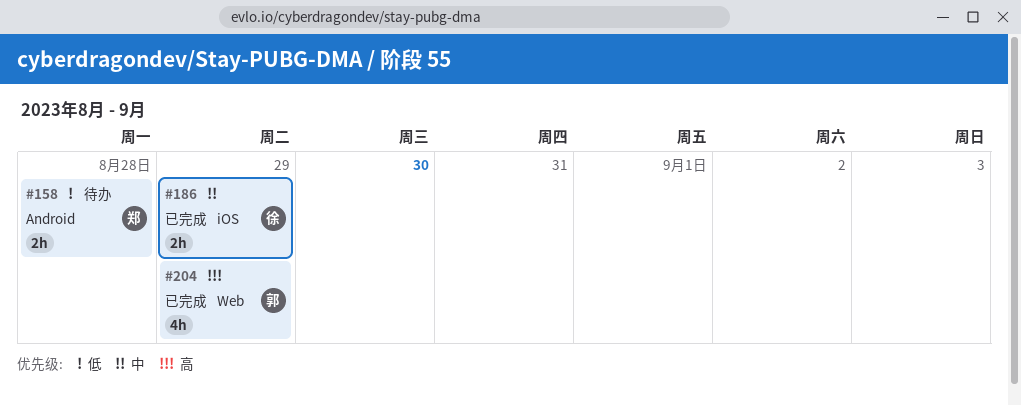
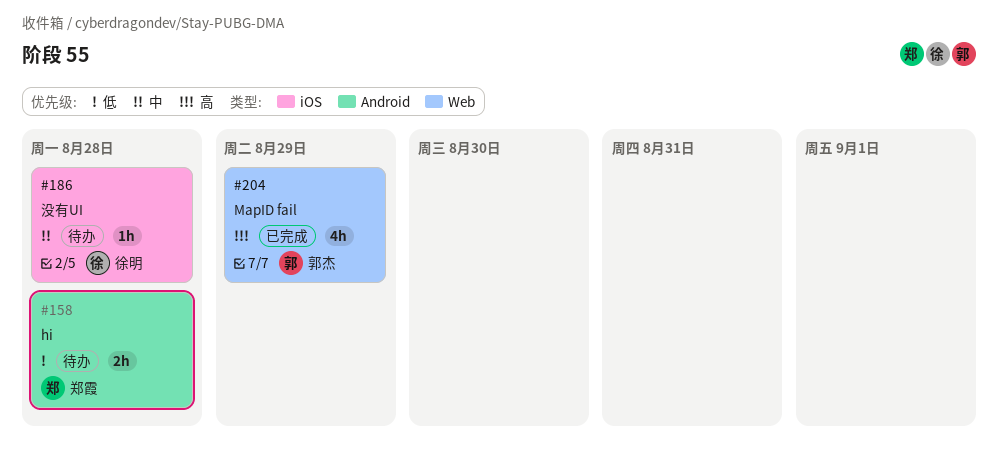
#186, status: 已完成 -> 待办
#186, estimate: 2h -> 1h
#186, due: Aug 29 -> Aug 28

